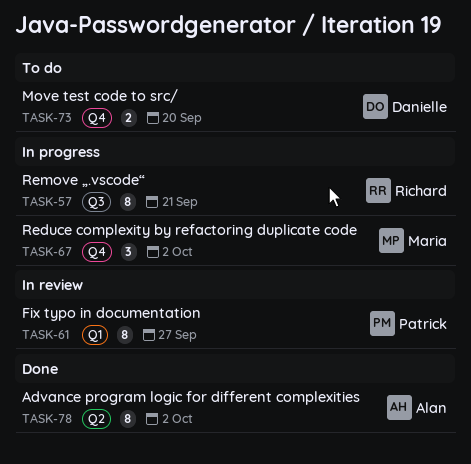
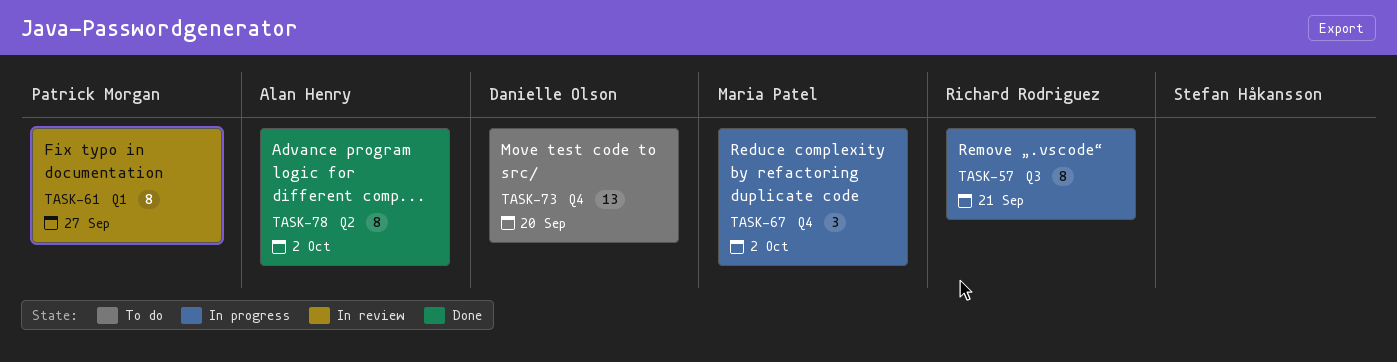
TASK-73, estimate: 2 -> 13

